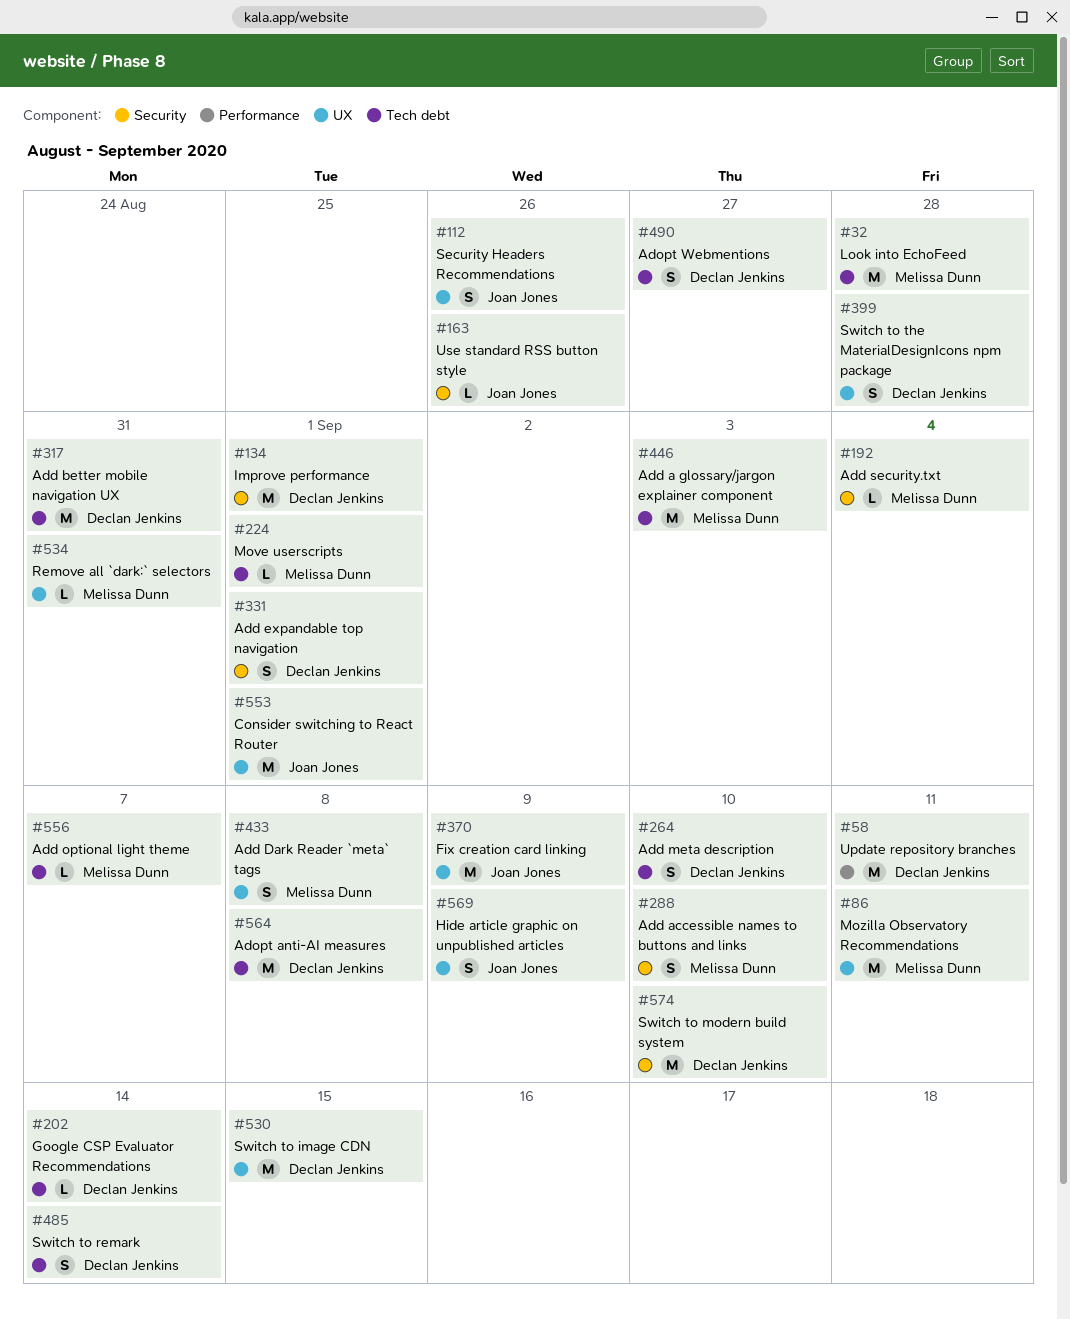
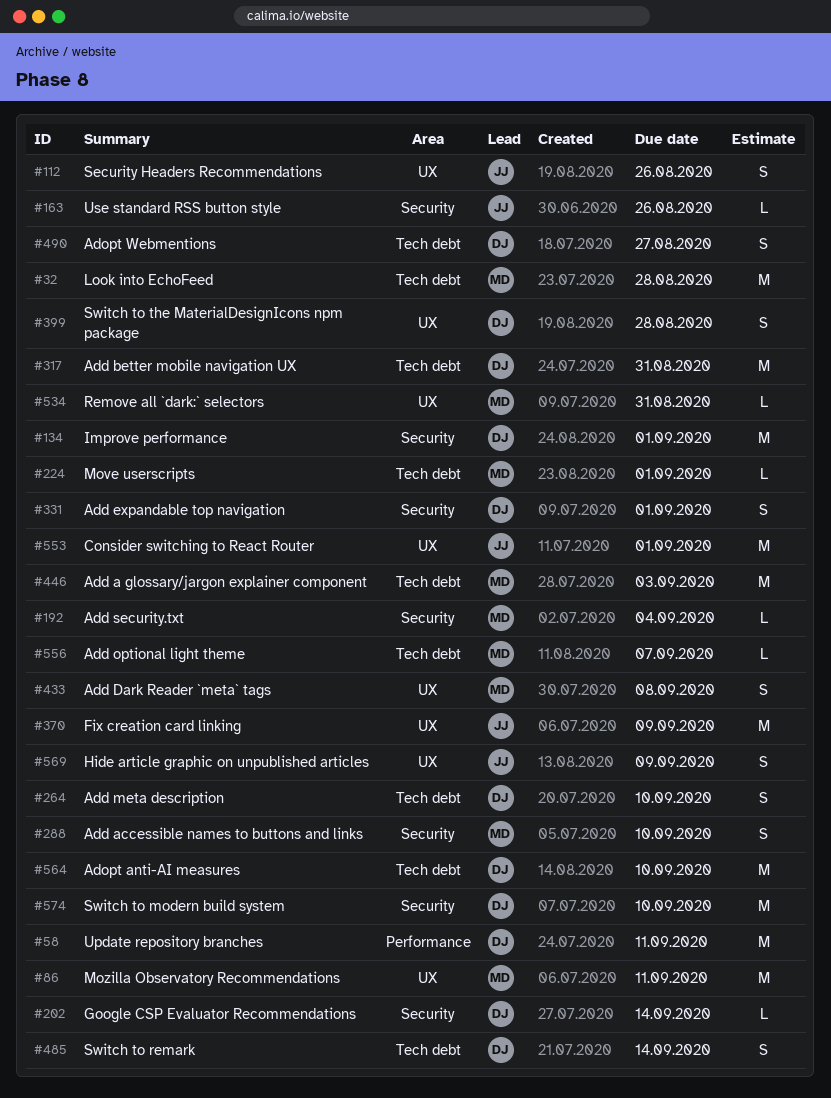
#202, label: Tech debt -> Security
#530: present -> none
#564, due: Sep 8 -> Sep 10

